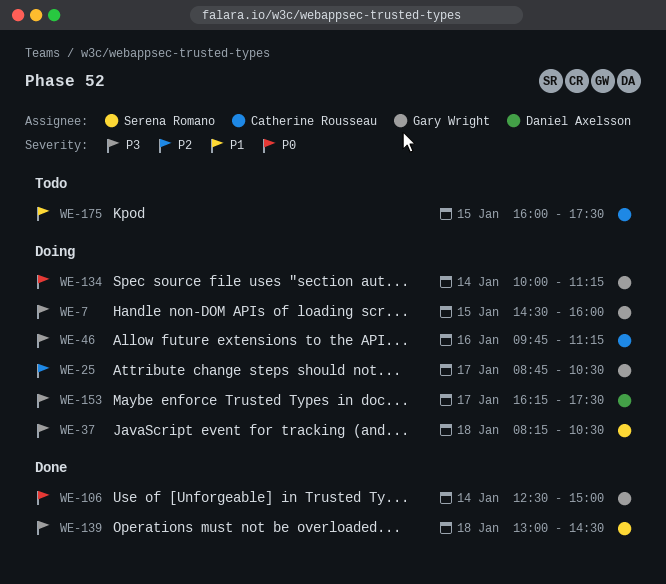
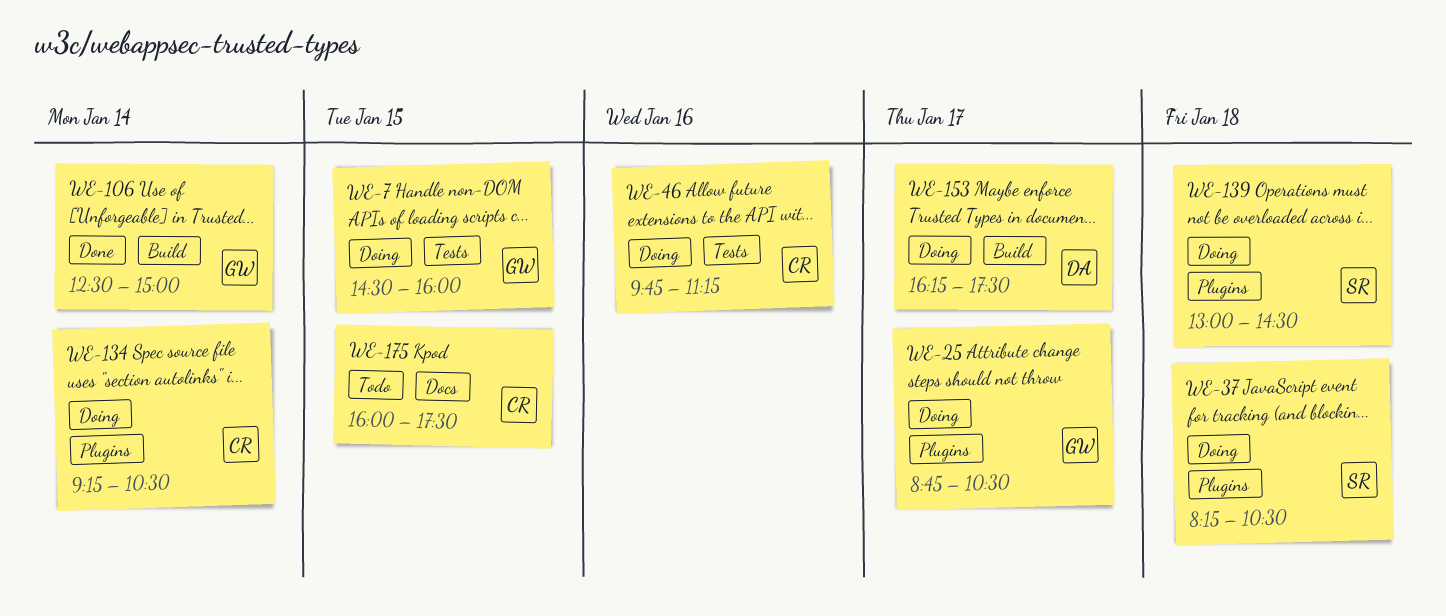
WE-134, owner: Gary Wright -> Catherine Rousseau
WE-134, begins: 10:00 -> 09:15
WE-134, ends: 11:15 -> 10:30
WE-139, status: Done -> Doing

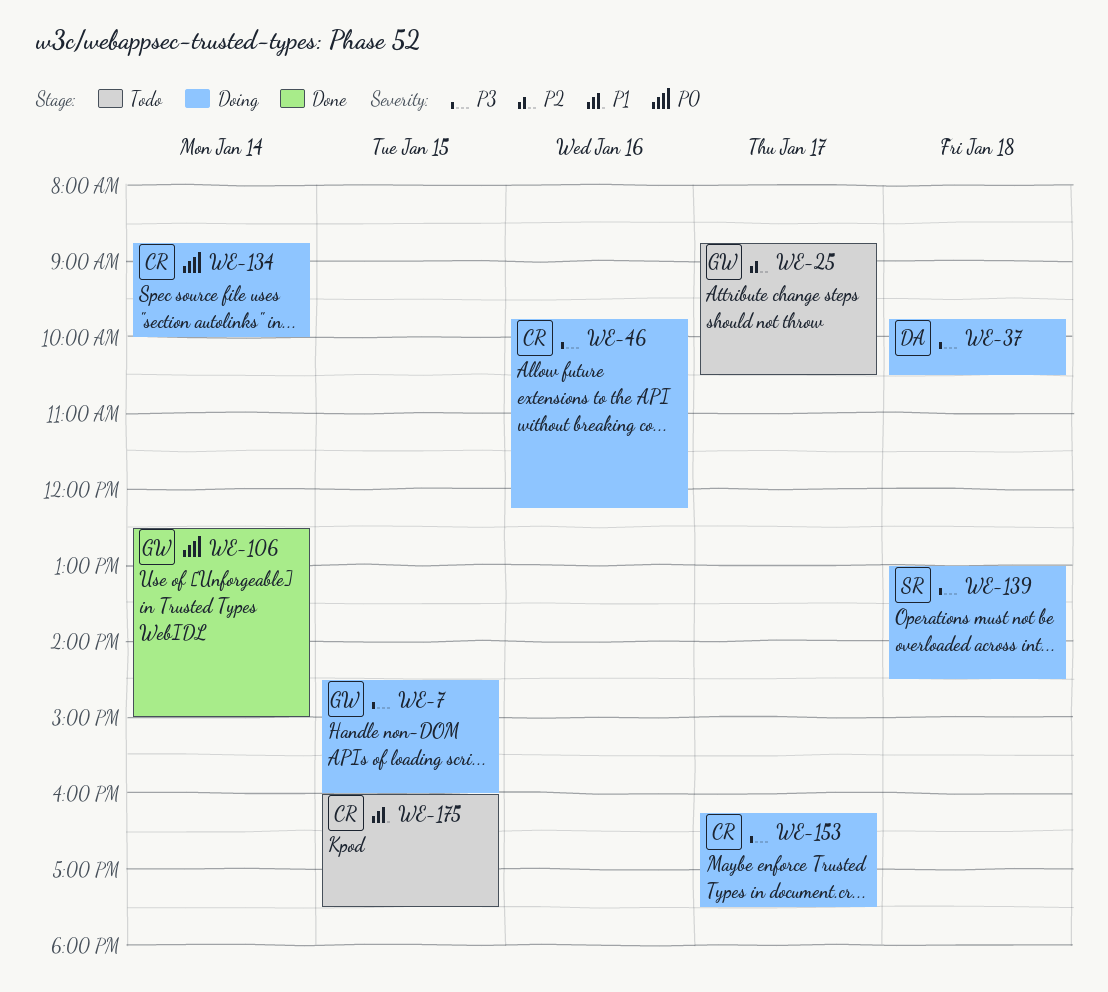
WE-25, status: Doing -> Todo
WE-37, owner: SR -> DA
WE-37, begins: 08:15 -> 09:45
WE-46, ends: 11:15 -> 12:15
WE-134, begins: 09:15 -> 08:45
WE-134, ends: 10:30 -> 10:00
WE-153, owner: DA -> CR

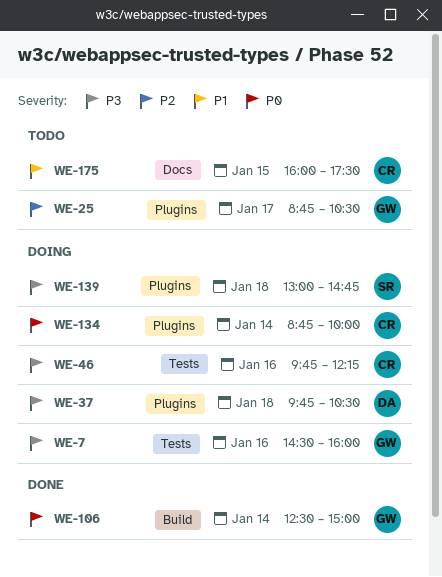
WE-7, day: Jan 15 -> Jan 16
WE-139, ends: 14:30 -> 14:45
WE-153: present -> none

